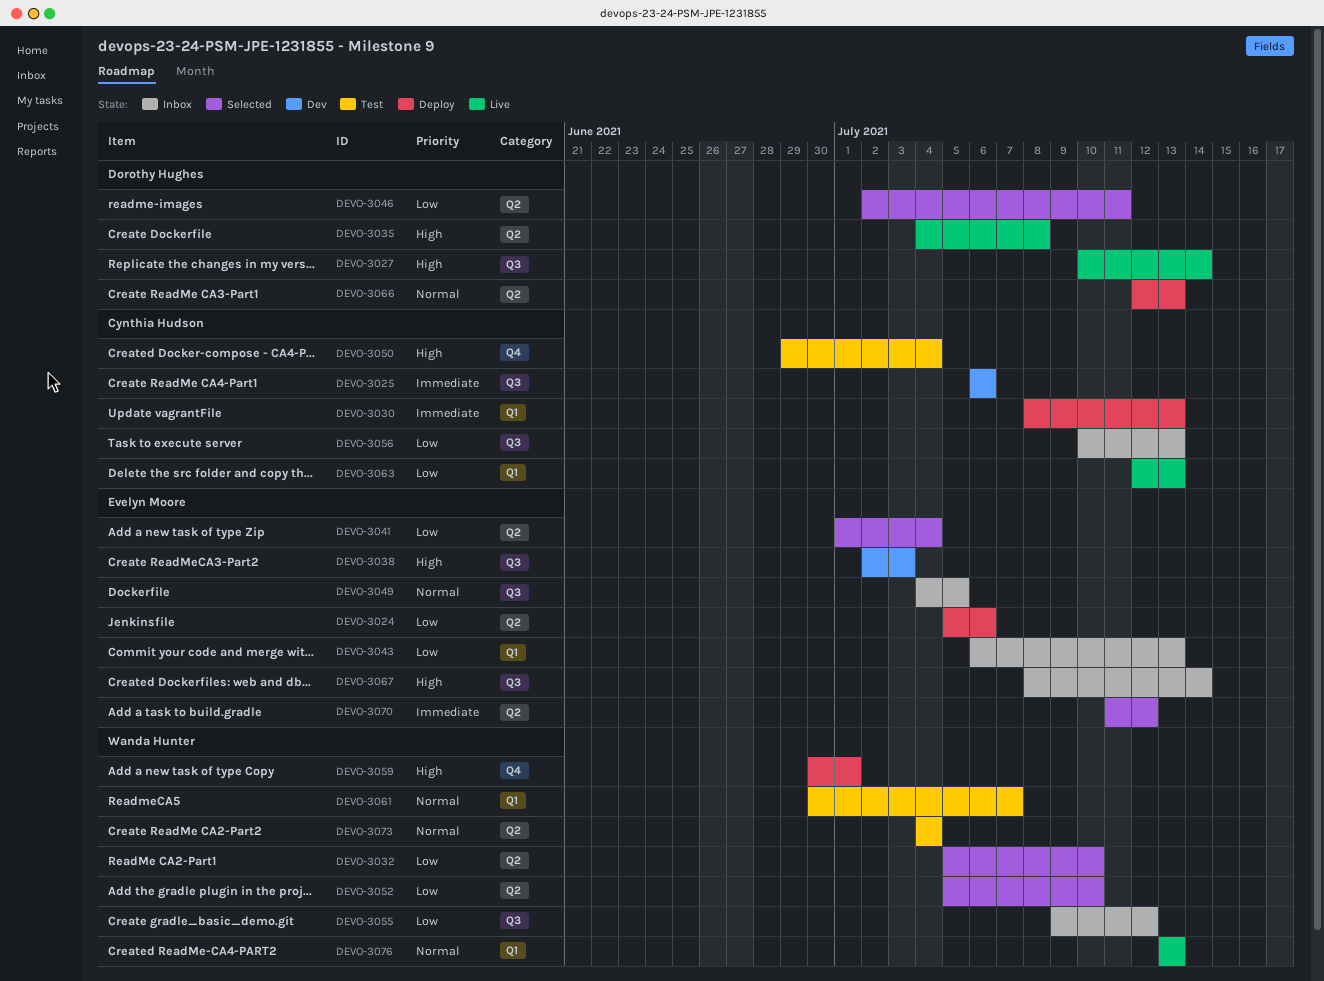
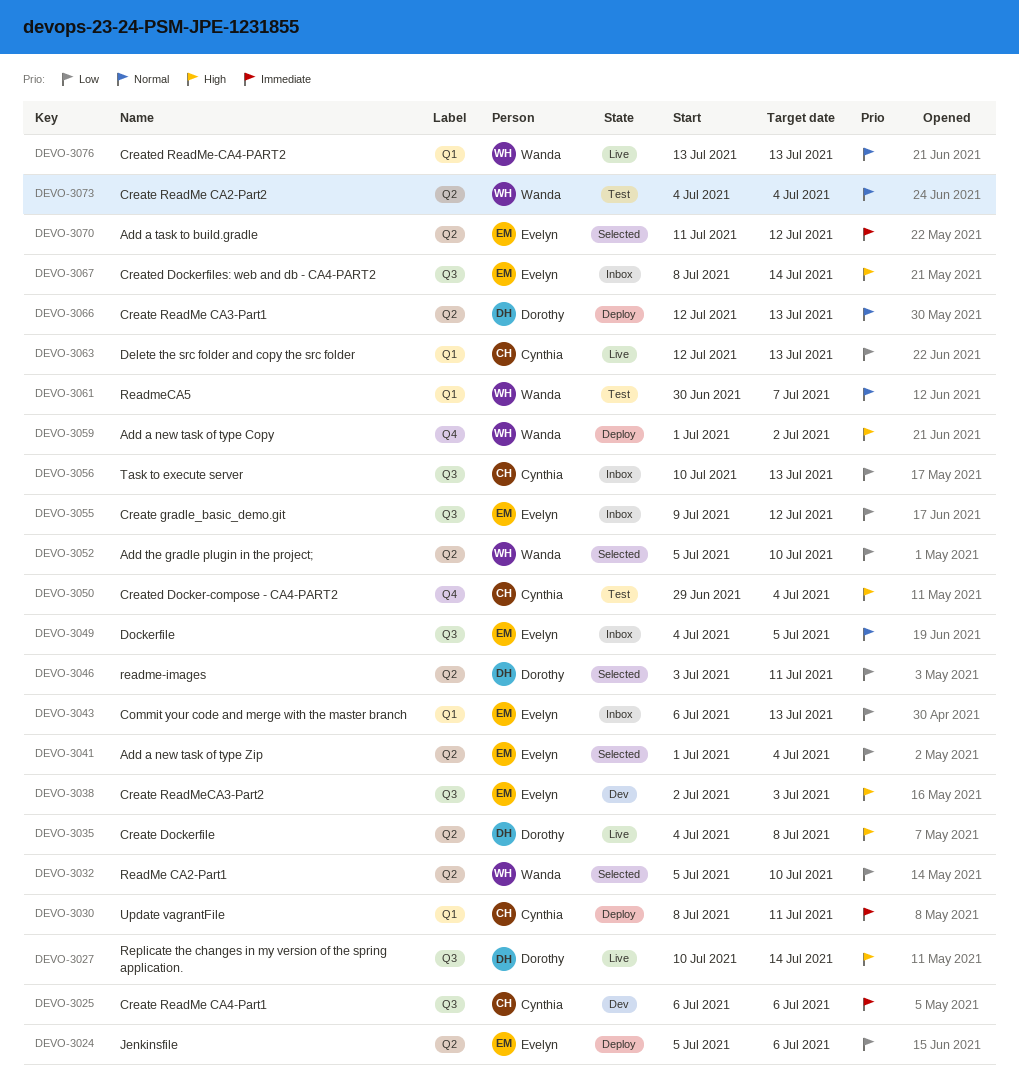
DEVO-3030, due: Jul 13 -> Jul 11
DEVO-3046, start: Jul 2 -> Jul 3
DEVO-3055, owner: Wanda Hunter -> Evelyn Moore
DEVO-3059, start: Jun 30 -> Jul 1
DEVO-3059, due: Jul 1 -> Jul 2

